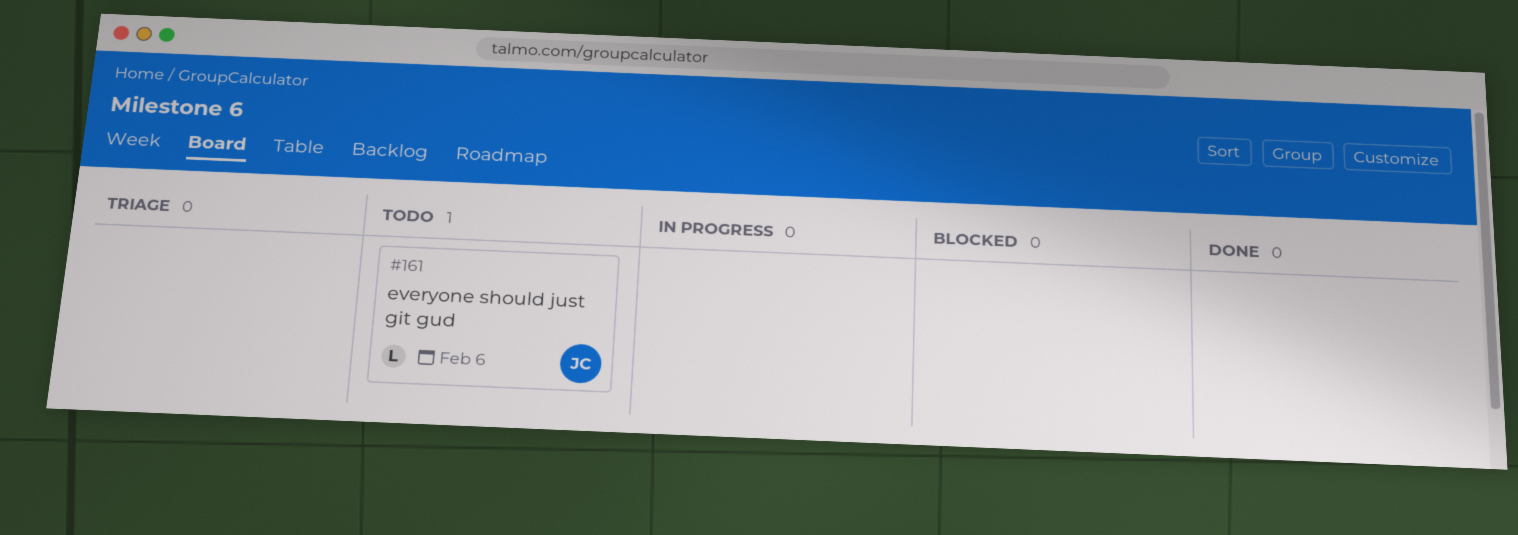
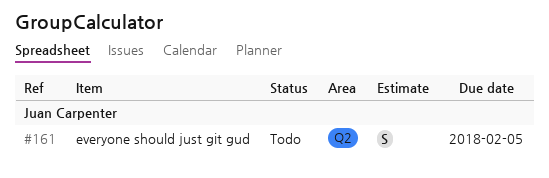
#161, estimate: L -> S
#161, due: Feb 6 -> Feb 5

